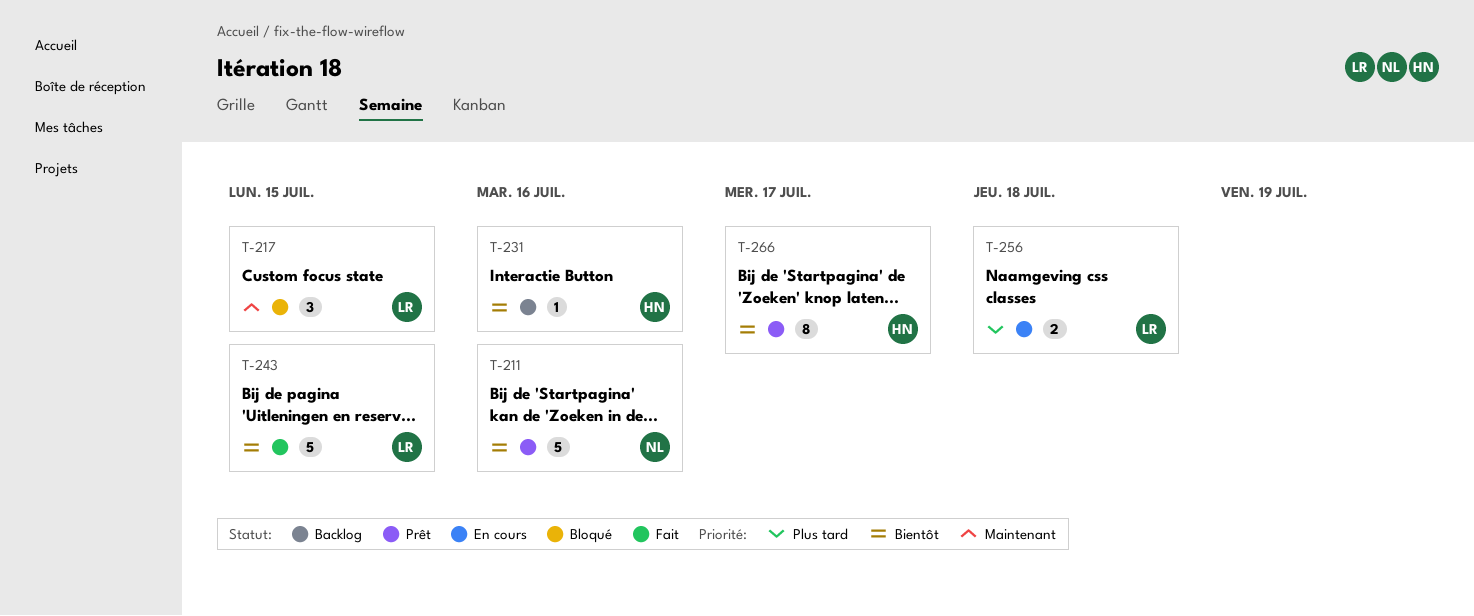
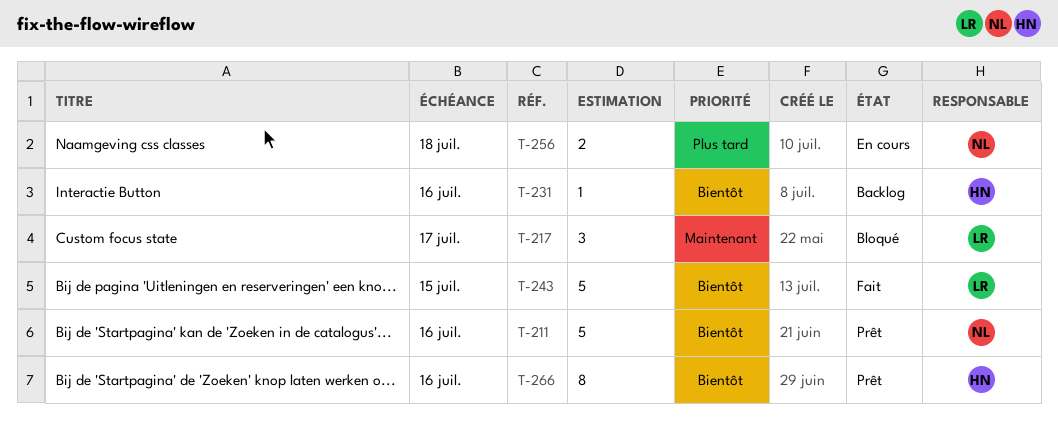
T-217, due: Jul 15 -> Jul 17
T-256, owner: LR -> NL
T-266, due: Jul 17 -> Jul 16

